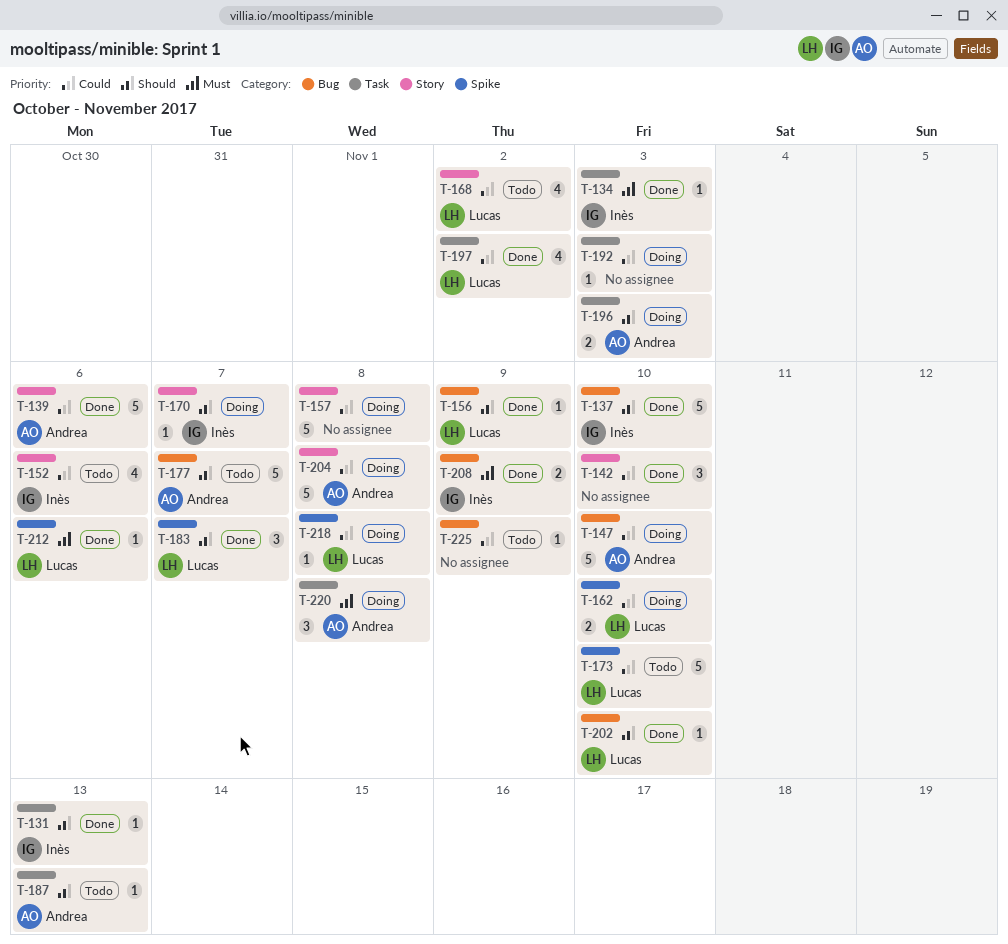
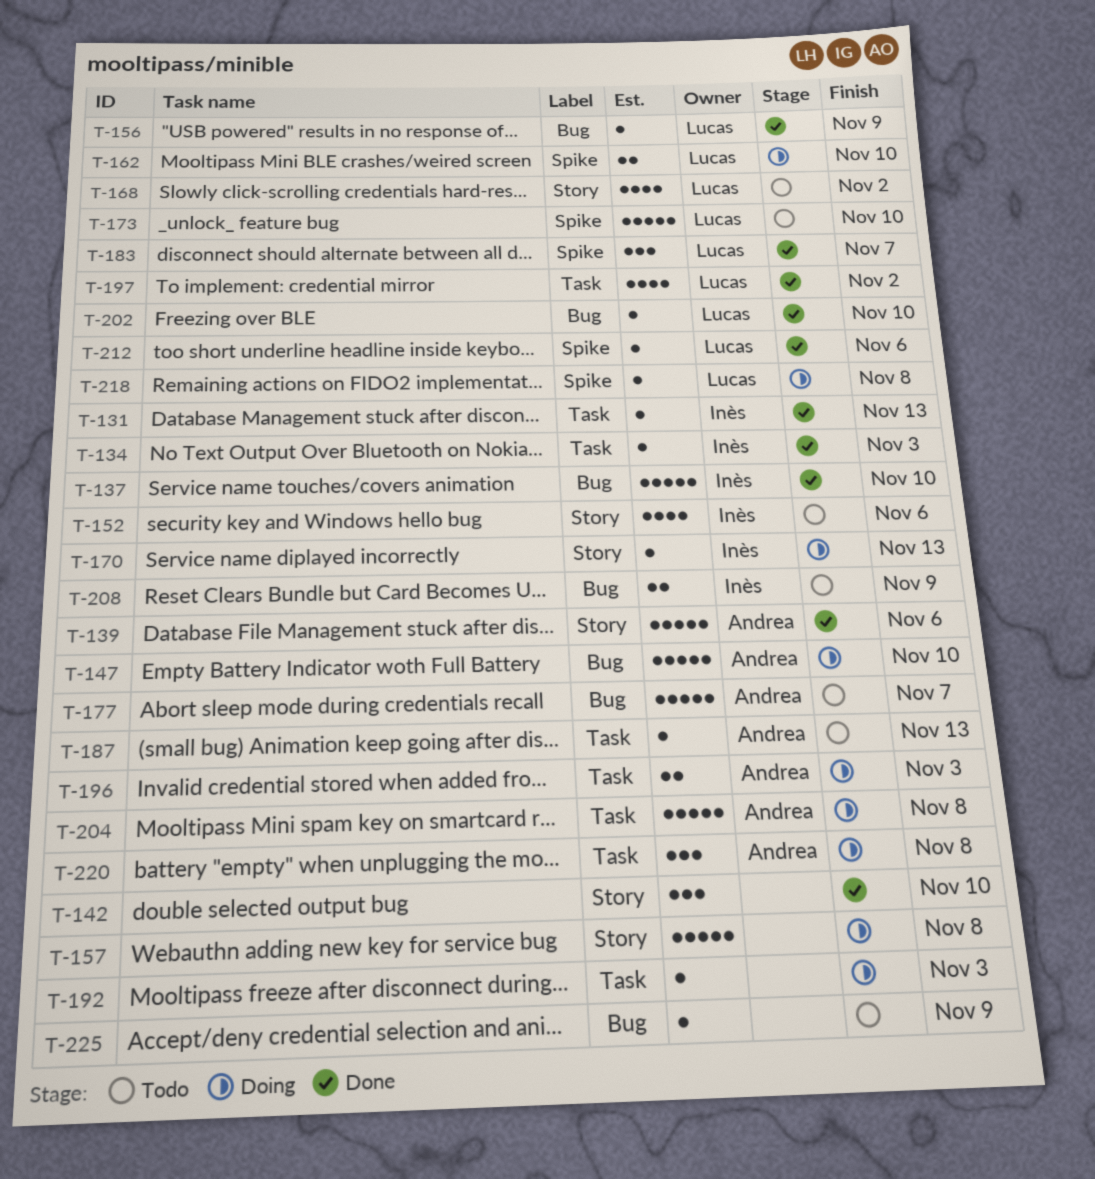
T-170, due: Nov 7 -> Nov 13
T-204, label: Story -> Task
T-208, status: Done -> Todo

